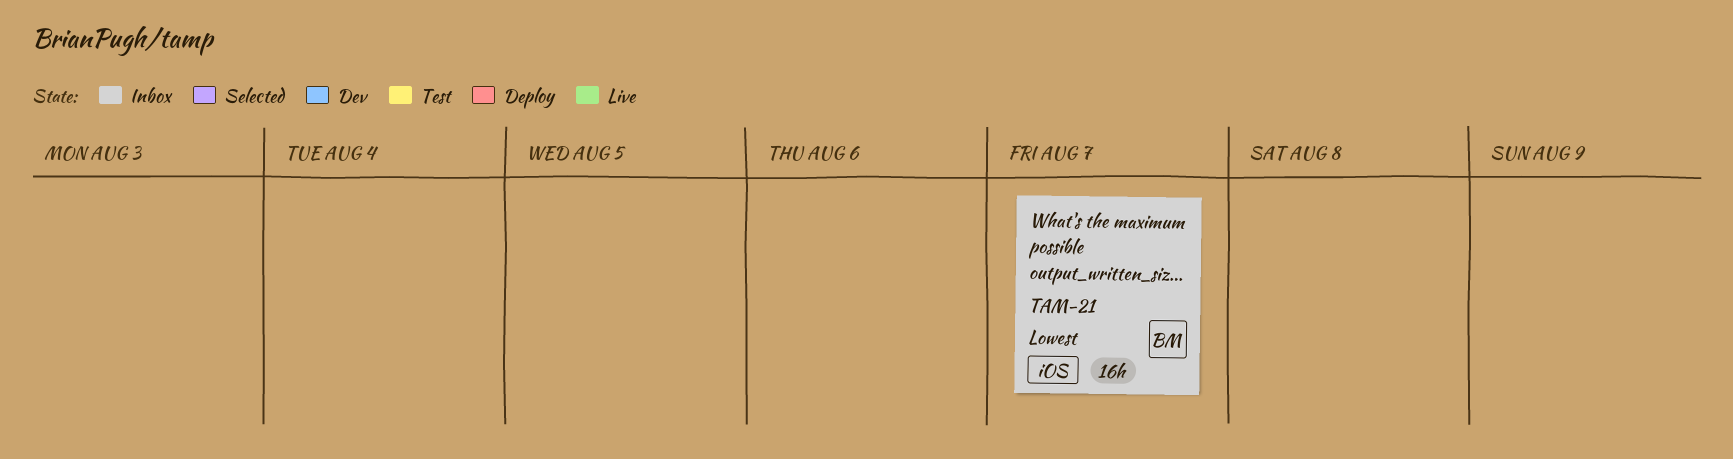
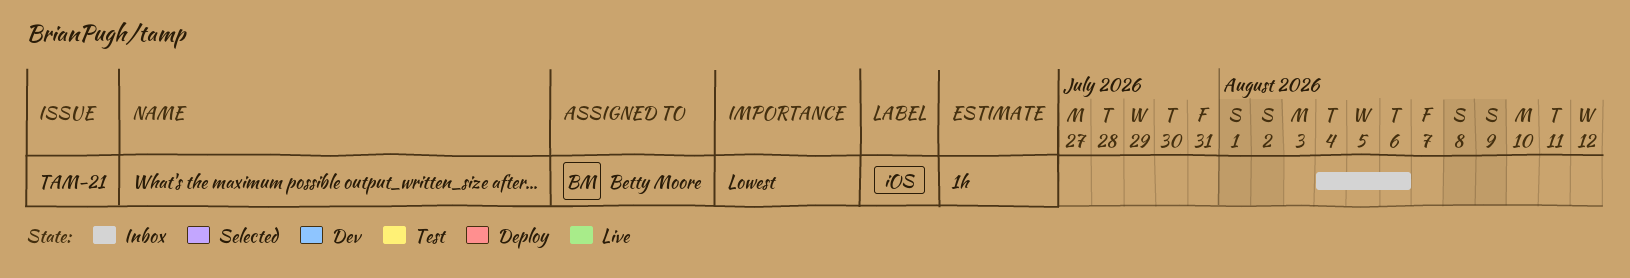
TAM-21, estimate: 16h -> 1h
TAM-21, due: Aug 7 -> Aug 6

